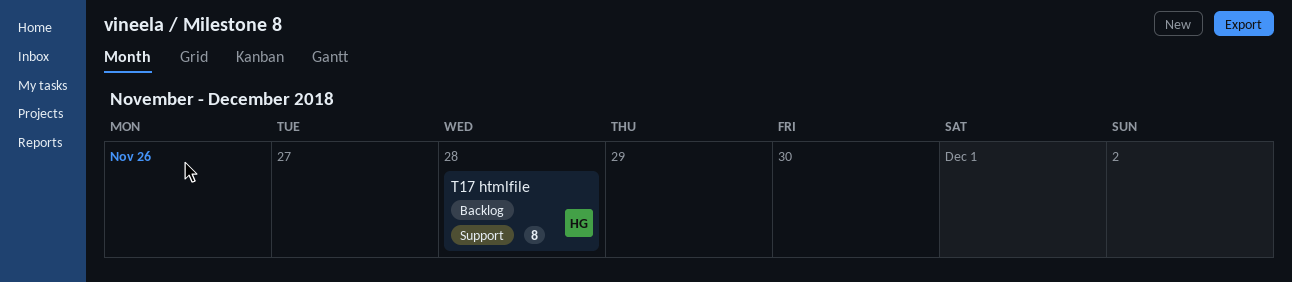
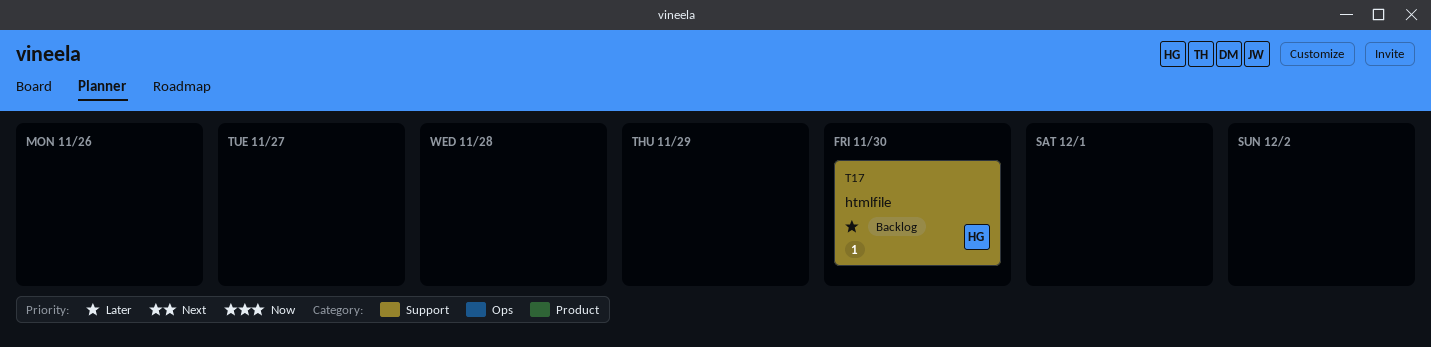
T17, estimate: 8 -> 1
T17, due: Nov 28 -> Nov 30

